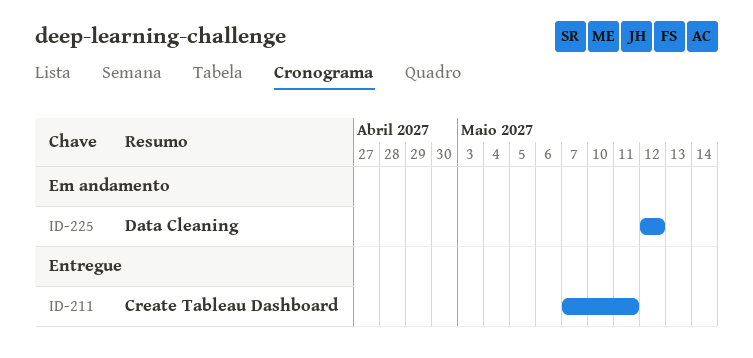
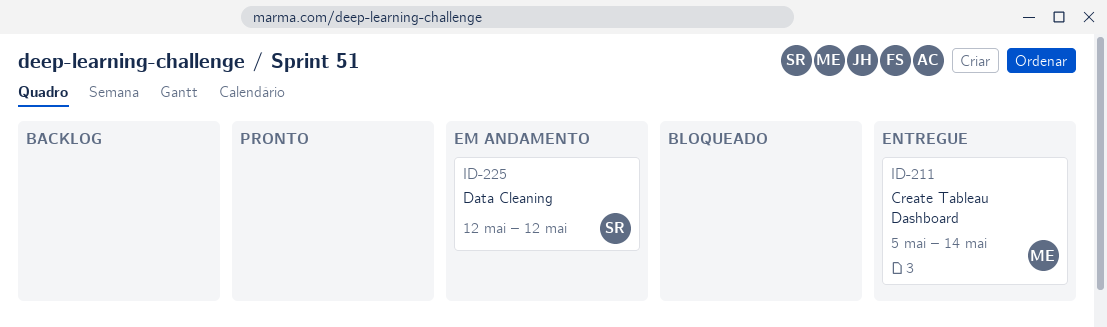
ID-211, start: May 7 -> May 5
ID-211, due: May 11 -> May 14

